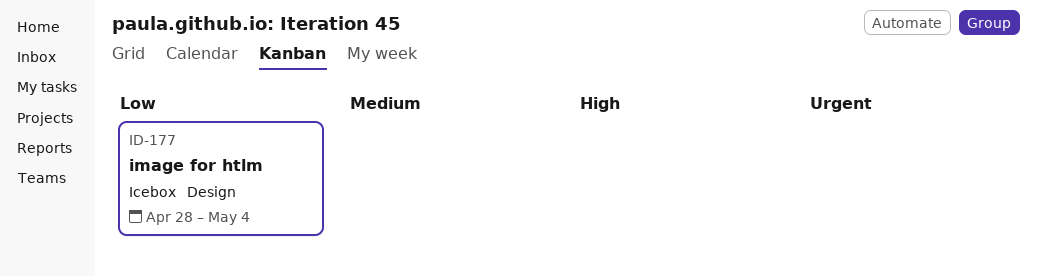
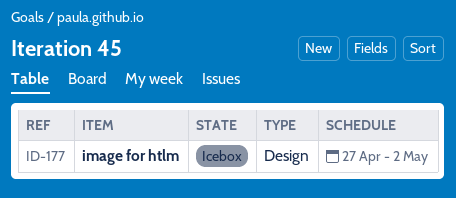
ID-177, start: Apr 28 -> Apr 27
ID-177, due: May 4 -> May 2

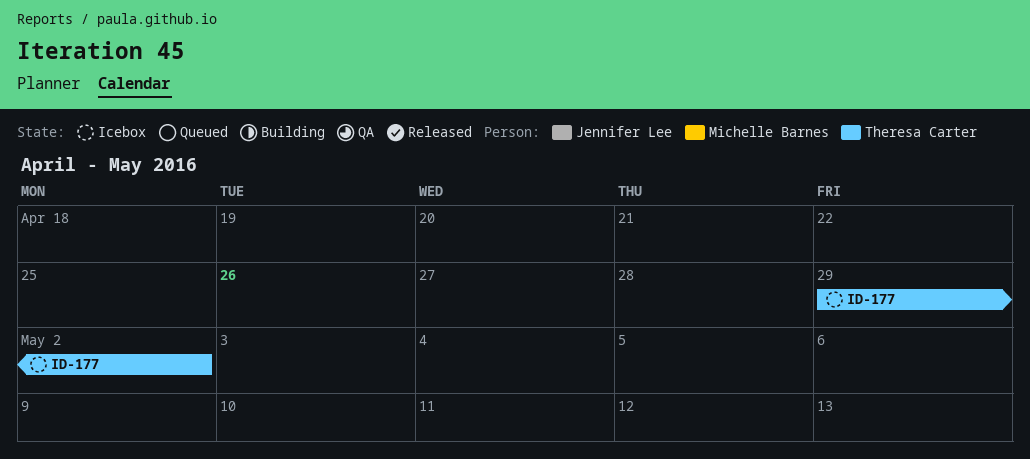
ID-177, start: Apr 27 -> Apr 29

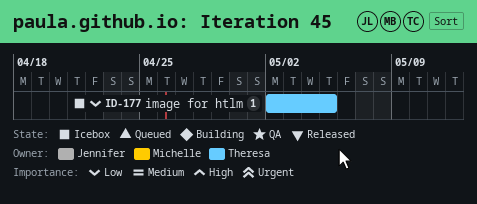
ID-177, start: Apr 29 -> May 2
ID-177, due: May 2 -> May 5

